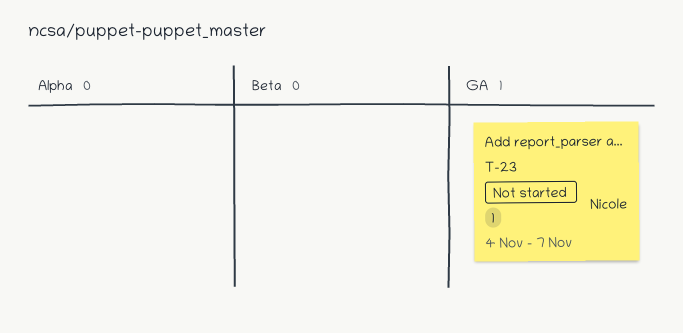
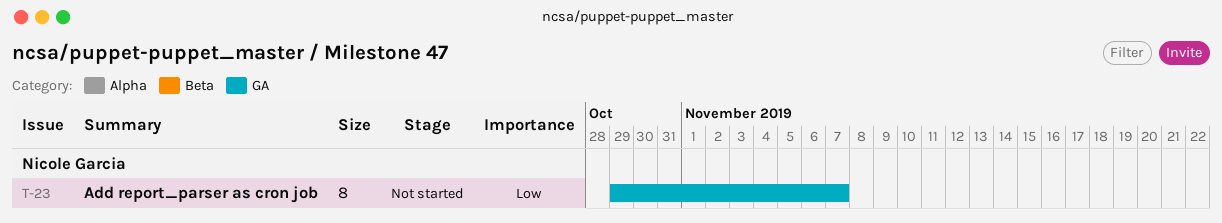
T-23, estimate: 1 -> 8
T-23, start: Nov 4 -> Oct 29

